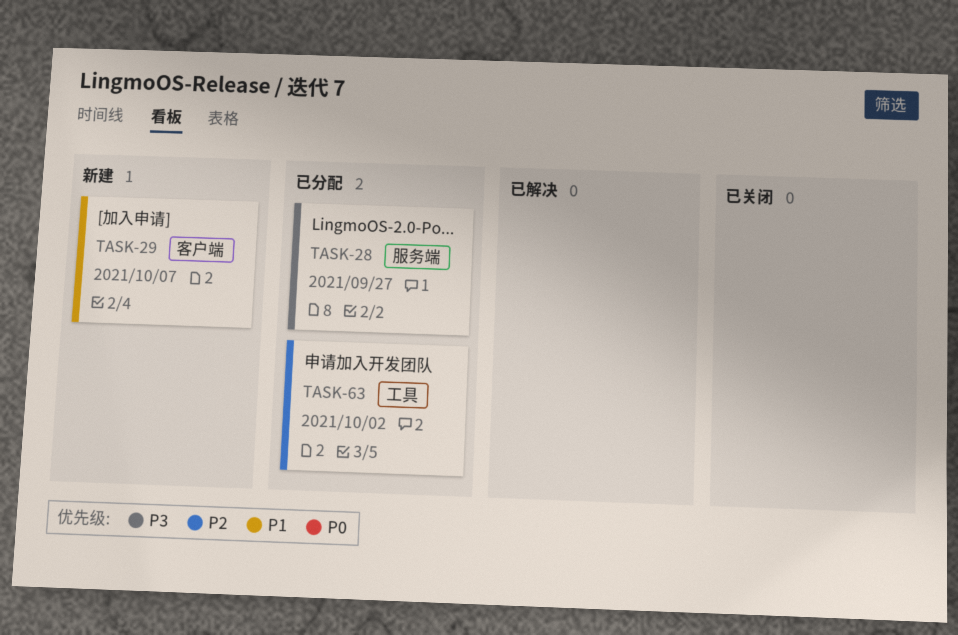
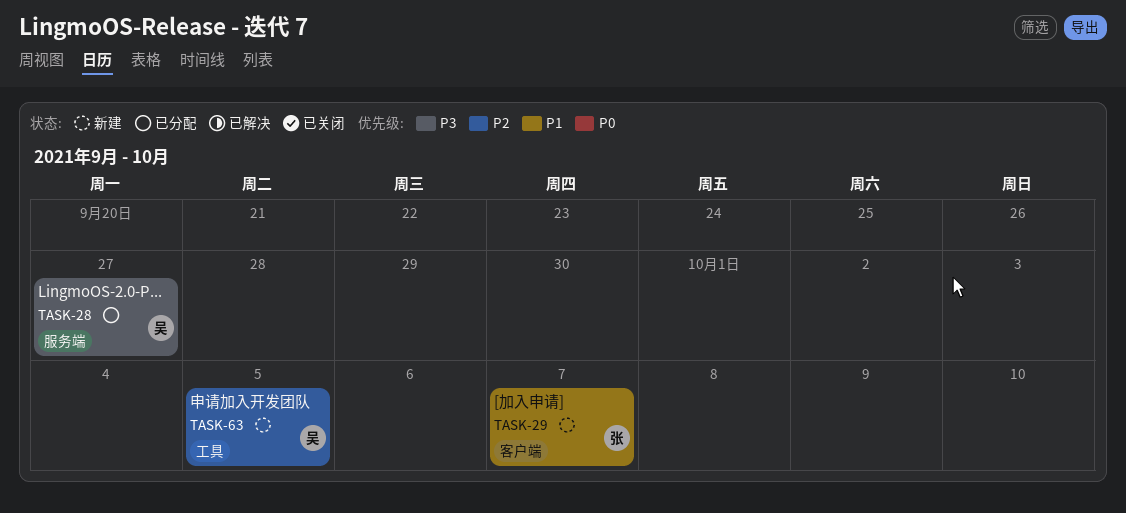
TASK-63, status: 已分配 -> 新建
TASK-63, due: Oct 2 -> Oct 5

